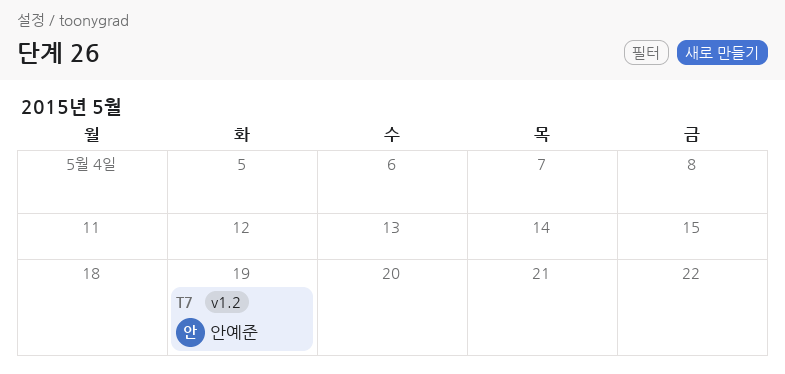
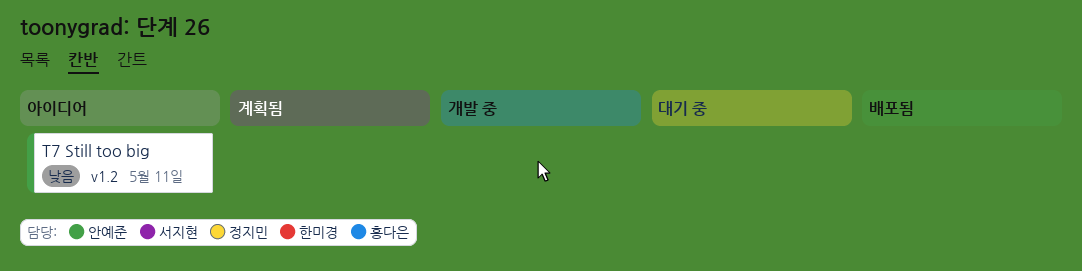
T7, due: May 19 -> May 11

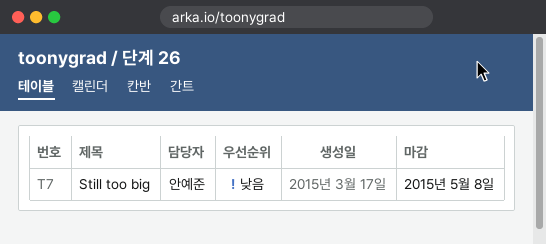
T7, due: May 11 -> May 8

